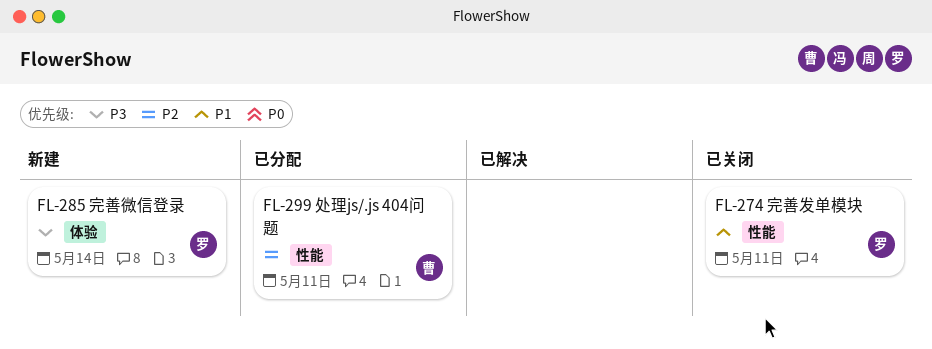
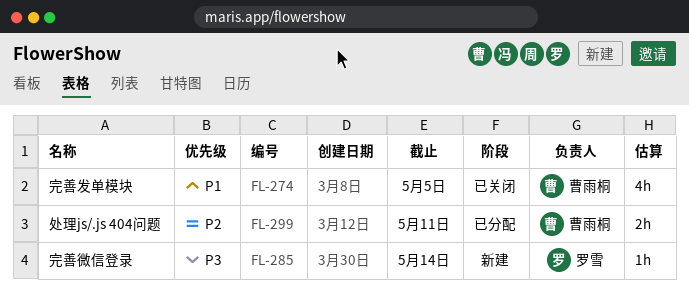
FL-274, owner: 罗雪 -> 曹雨桐
FL-274, due: May 11 -> May 5

